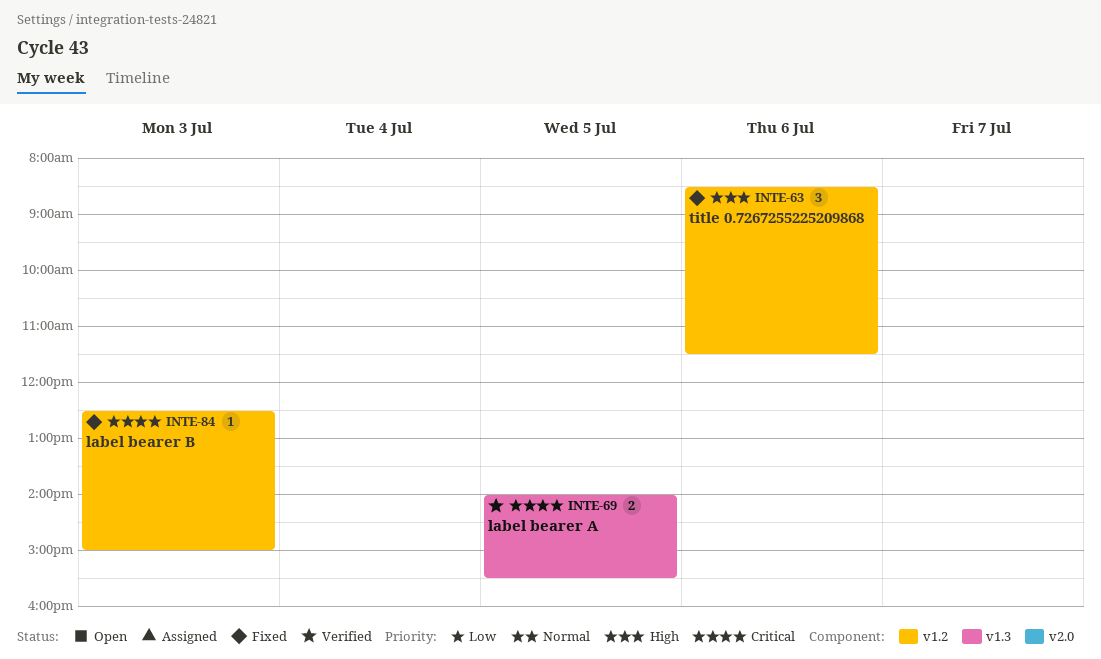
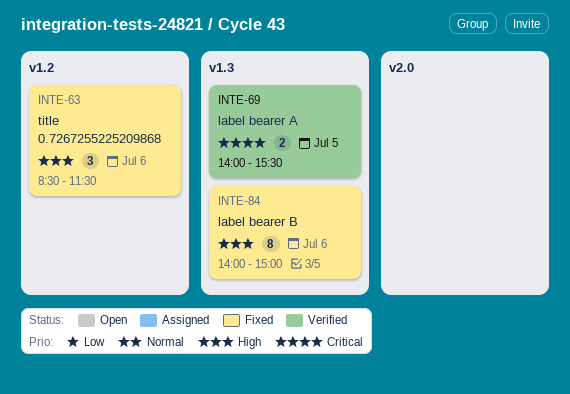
INTE-84, priority: Critical -> High
INTE-84, label: v1.2 -> v1.3
INTE-84, estimate: 1 -> 8
INTE-84, day: Jul 3 -> Jul 6
INTE-84, begins: 12:30 -> 14:00

